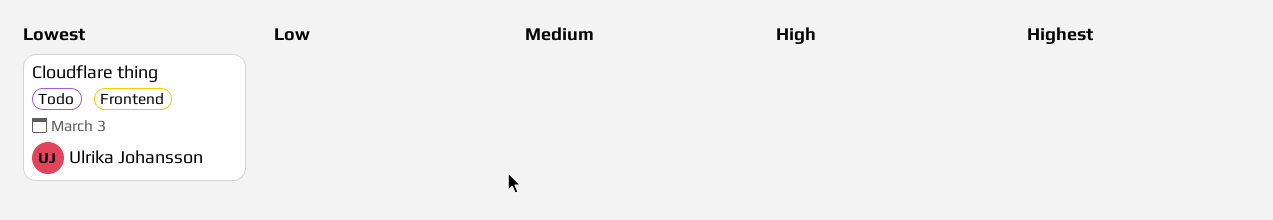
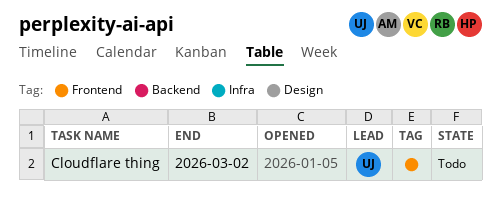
Cloudflare thing, due: Mar 3 -> Mar 2

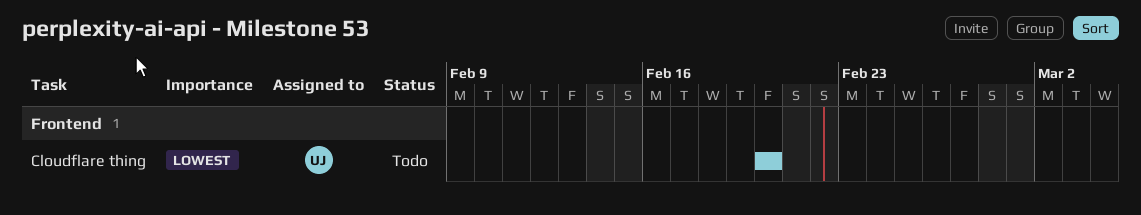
Cloudflare thing, due: Mar 2 -> Feb 20

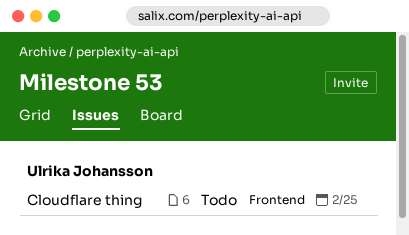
Cloudflare thing, due: Feb 20 -> Feb 25

